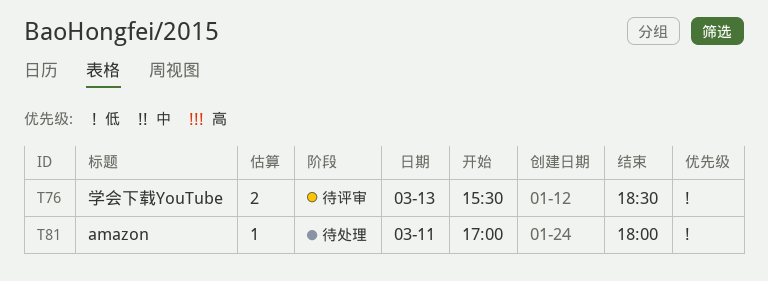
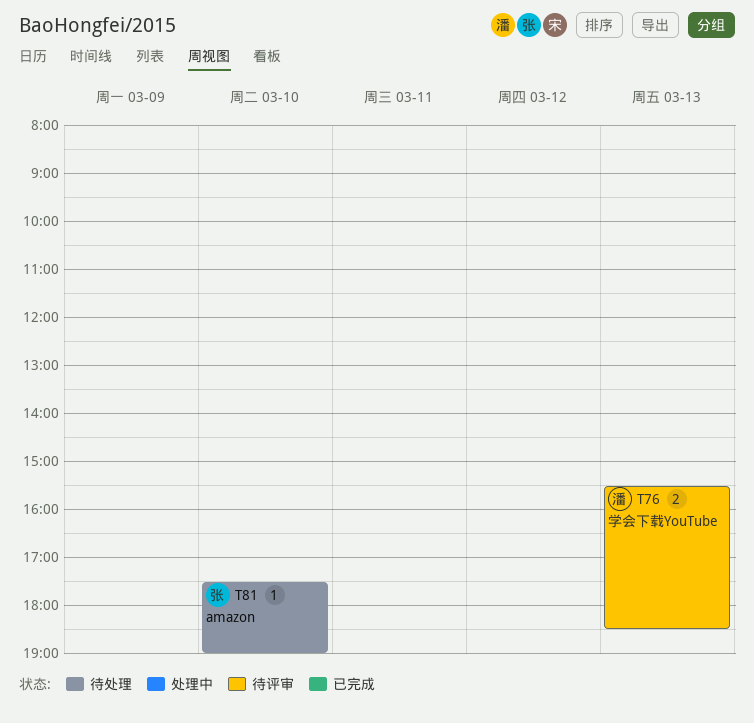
T81, day: Mar 11 -> Mar 10
T81, begins: 17:00 -> 17:30
T81, ends: 18:00 -> 19:00

